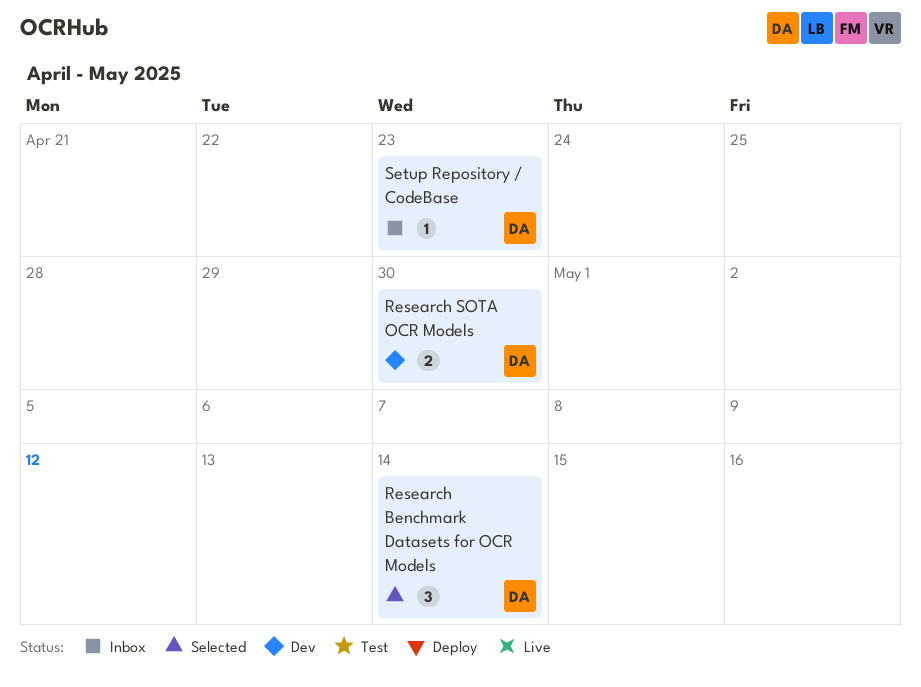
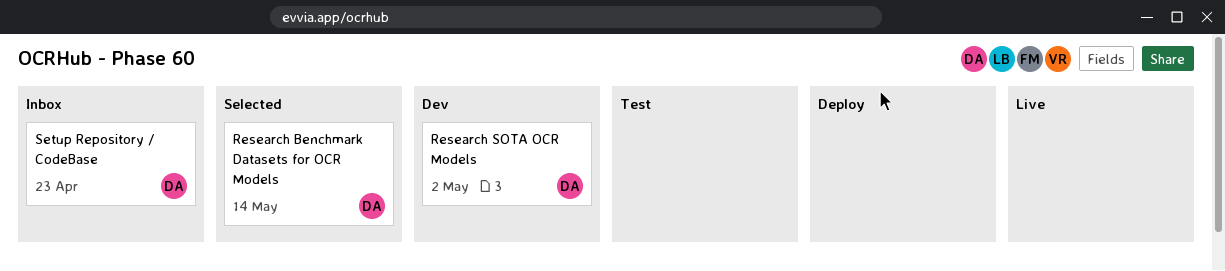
Research SOTA OCR Models, due: Apr 30 -> May 2

